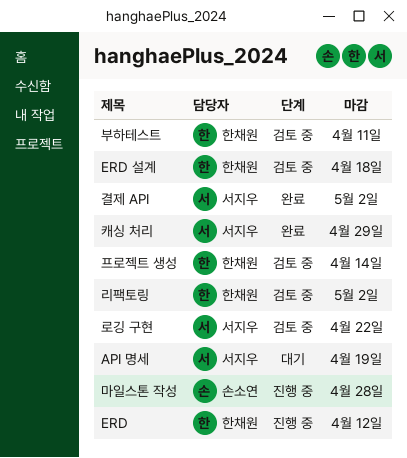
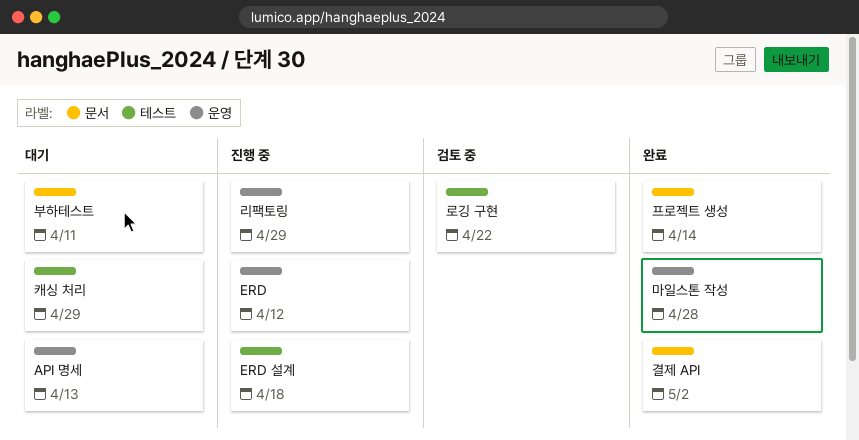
API 명세, due: Apr 19 -> Apr 13
ERD 설계, status: 검토 중 -> 진행 중
리팩토링, status: 검토 중 -> 진행 중
리팩토링, due: May 2 -> Apr 29
마일스톤 작성, status: 진행 중 -> 완료
부하테스트, status: 검토 중 -> 대기
캐싱 처리, status: 완료 -> 대기
프로젝트 생성, status: 검토 중 -> 완료

